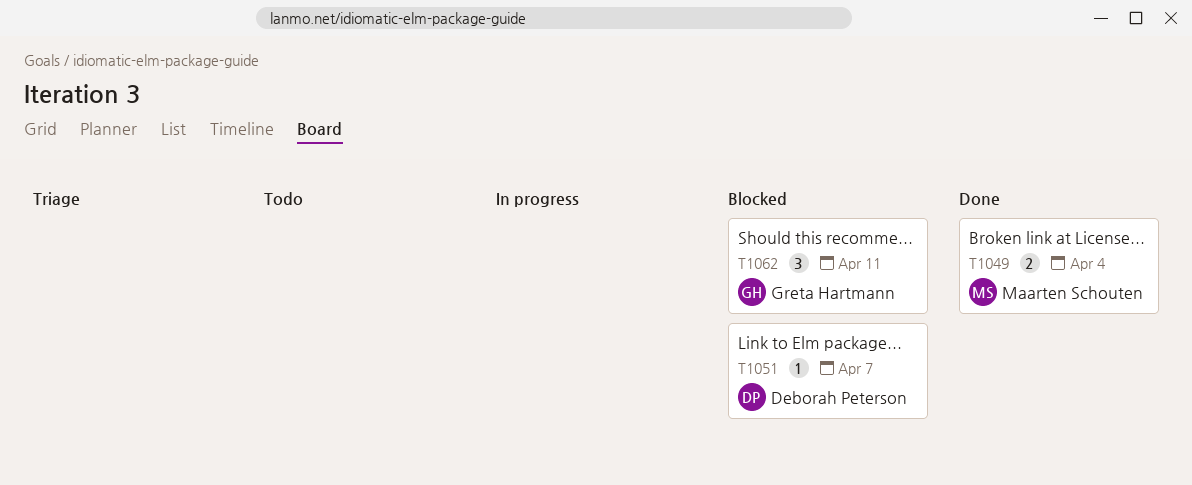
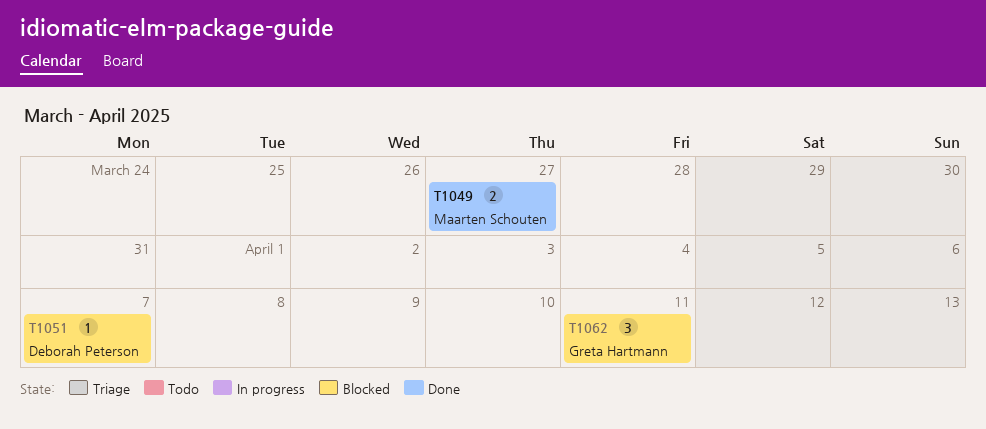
T1049, due: Apr 4 -> Mar 27

